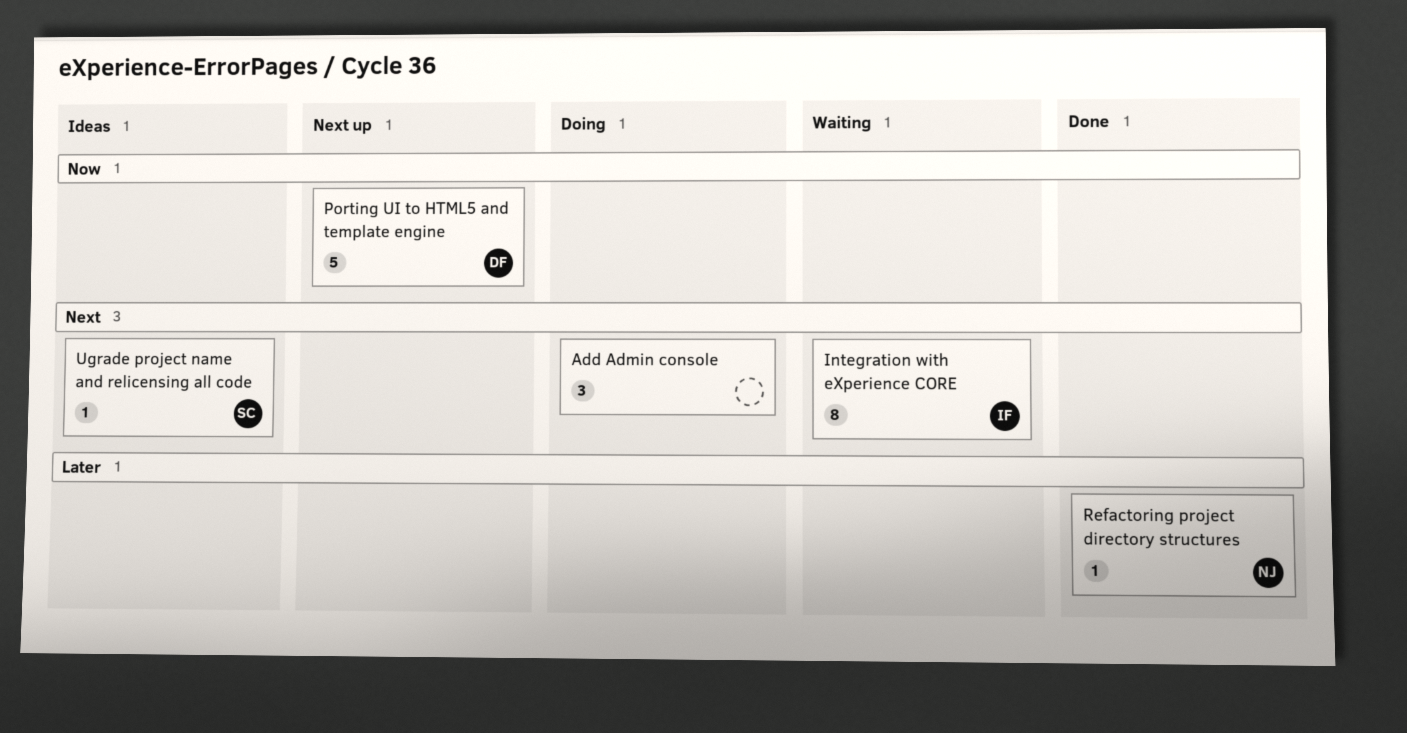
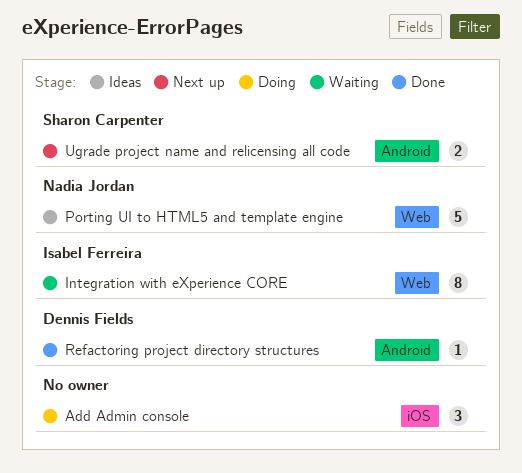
Porting UI to HTML5 and template engine, status: Next up -> Ideas
Porting UI to HTML5 and template engine, owner: Dennis Fields -> Nadia Jordan
Refactoring project directory structures, owner: Nadia Jordan -> Dennis Fields
Ugrade project name and relicensing all code, status: Ideas -> Next up
Ugrade project name and relicensing all code, estimate: 1 -> 2

